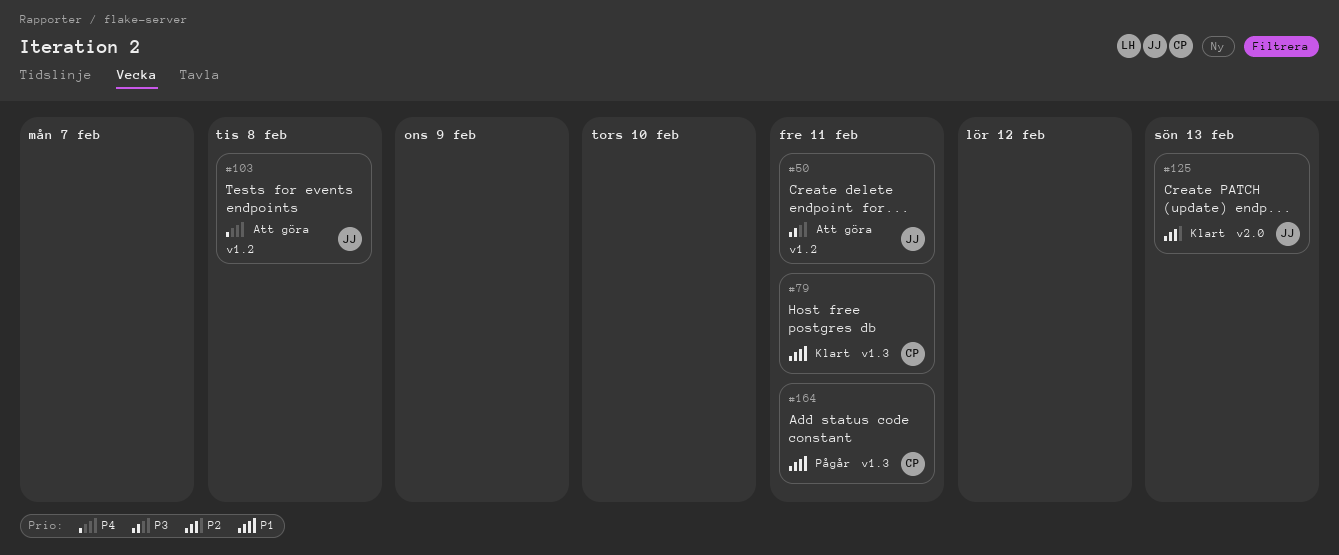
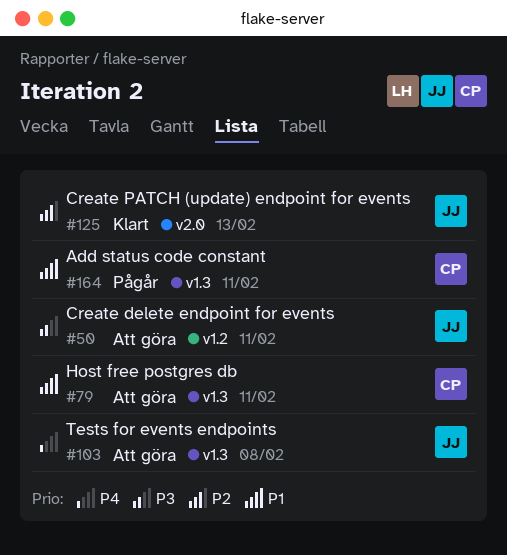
#79, status: Klart -> Att göra
#103, label: v1.2 -> v1.3

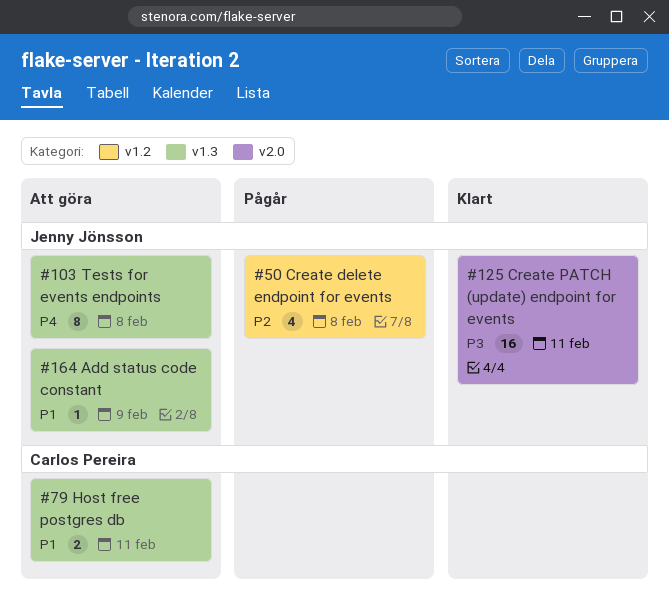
#50, status: Att göra -> Pågår
#50, priority: P3 -> P2
#50, due: Feb 11 -> Feb 8
#125, priority: P2 -> P3
#125, due: Feb 13 -> Feb 11
#164, status: Pågår -> Att göra
#164, owner: Carlos Pereira -> Jenny Jönsson
#164, due: Feb 11 -> Feb 9

